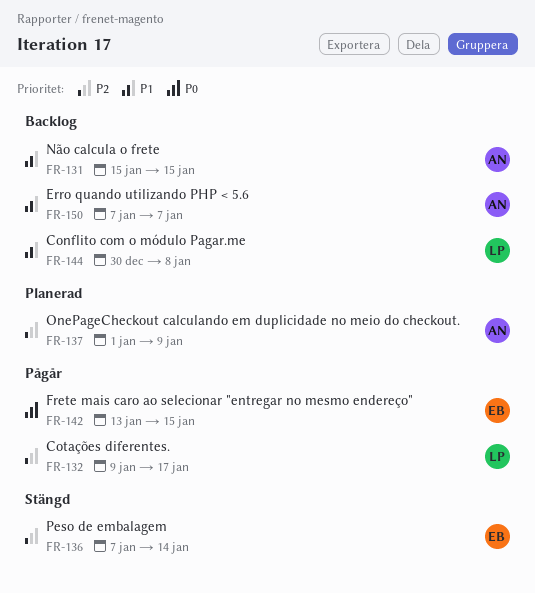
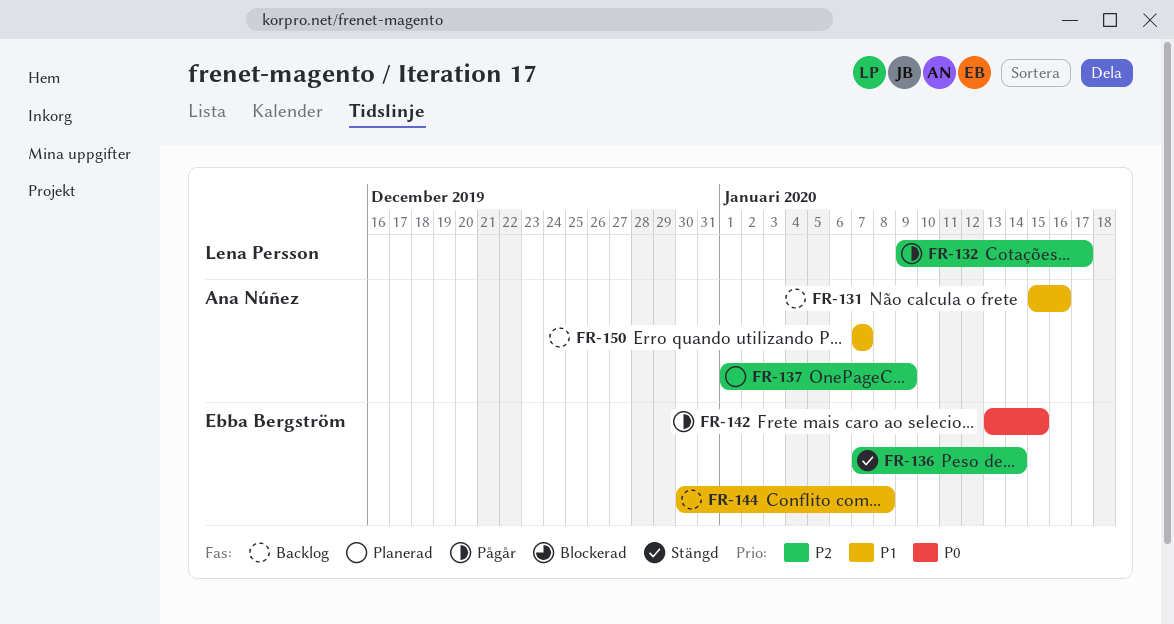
FR-131, due: Jan 15 -> Jan 16
FR-144, owner: Lena Persson -> Ebba Bergström

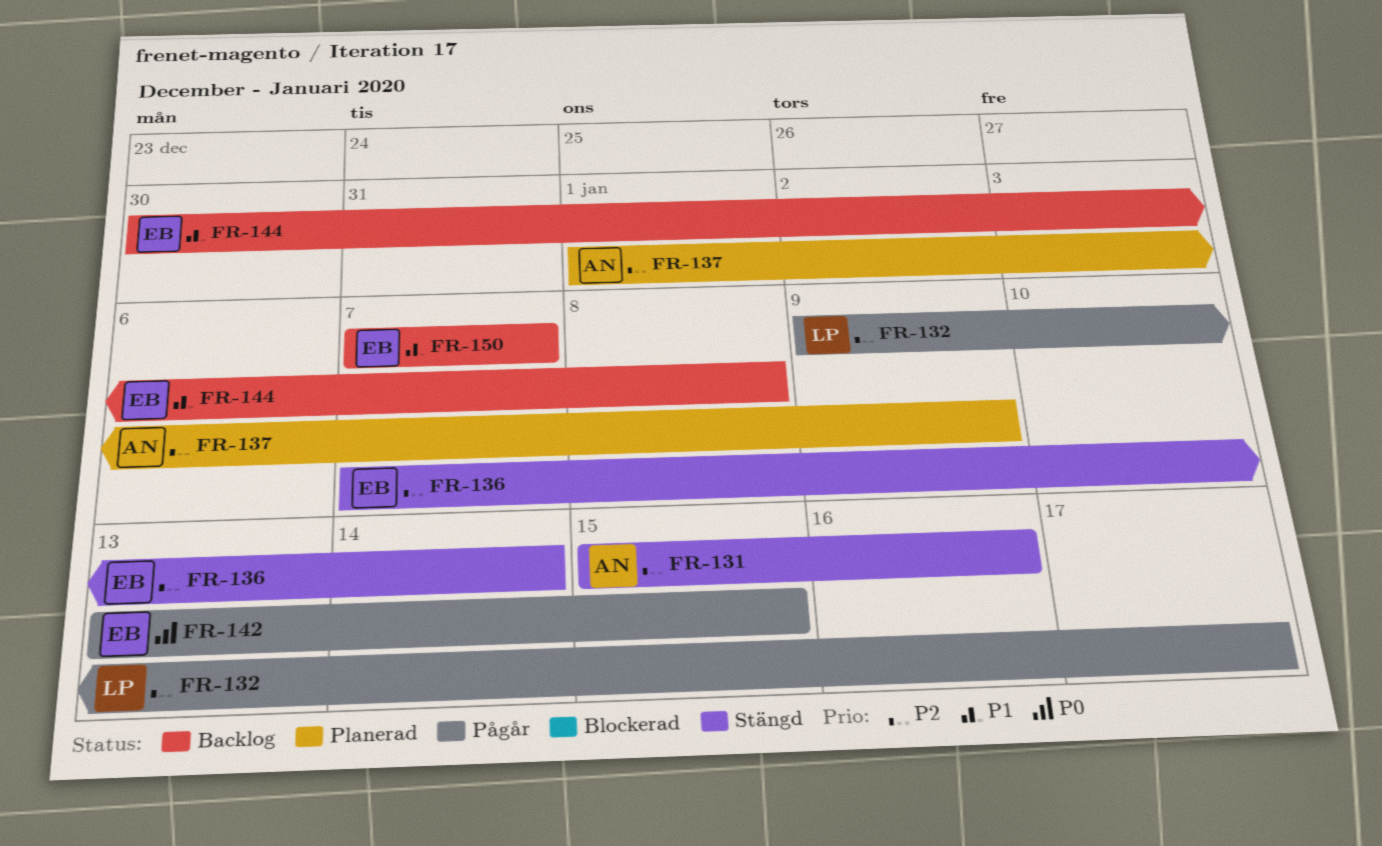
FR-131, status: Backlog -> Stängd
FR-131, priority: P1 -> P2
FR-150, owner: Ana Núñez -> Ebba Bergström

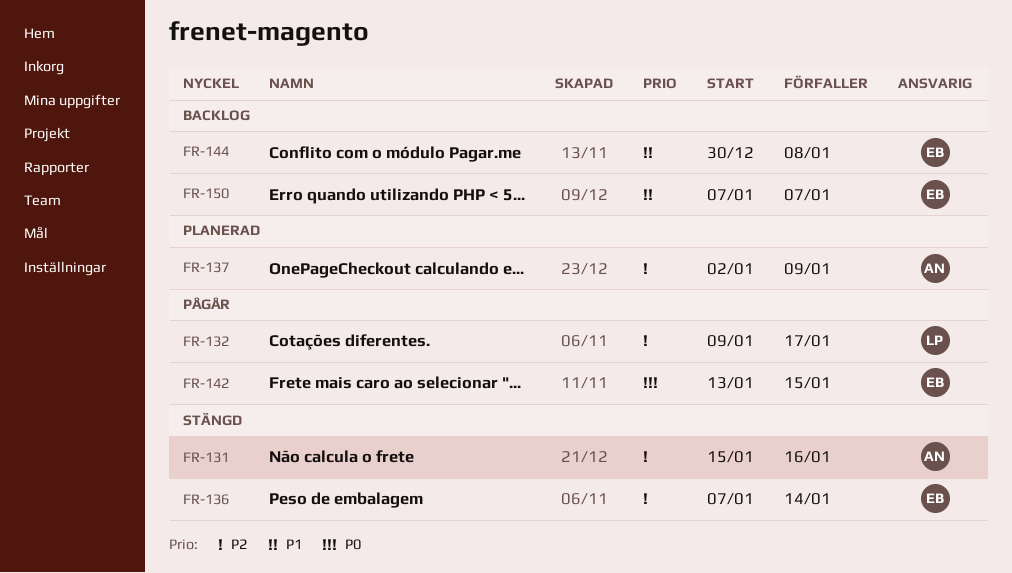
FR-137, start: Jan 1 -> Jan 2

